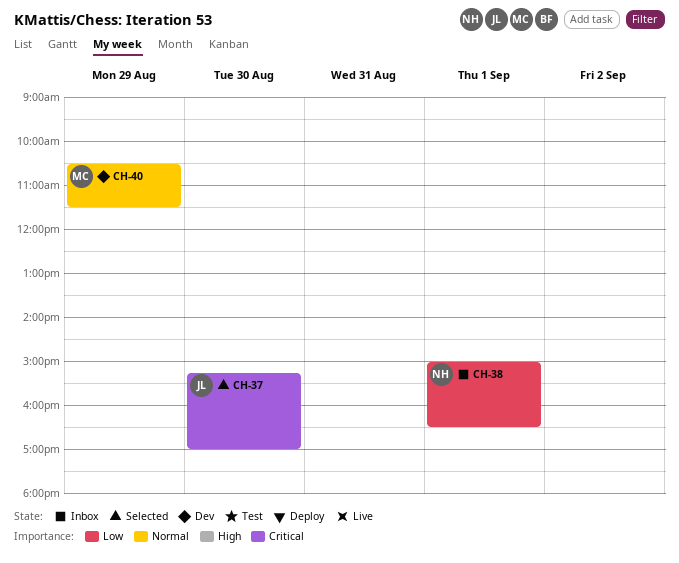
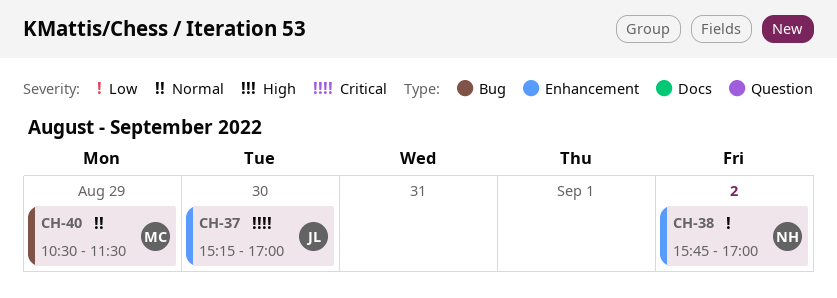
CH-38, day: Sep 1 -> Sep 2
CH-38, begins: 15:00 -> 15:45
CH-38, ends: 16:30 -> 17:00

